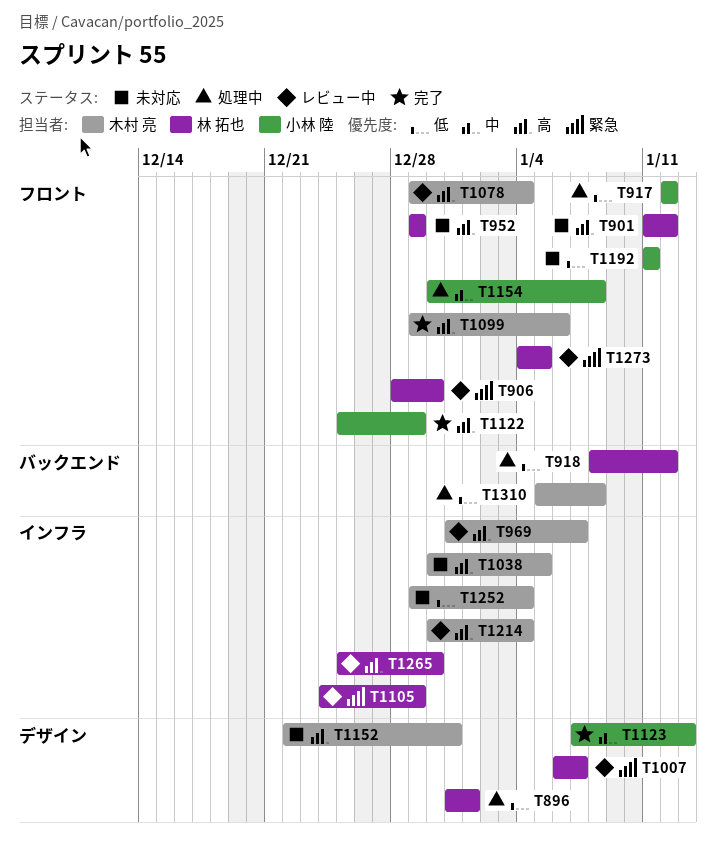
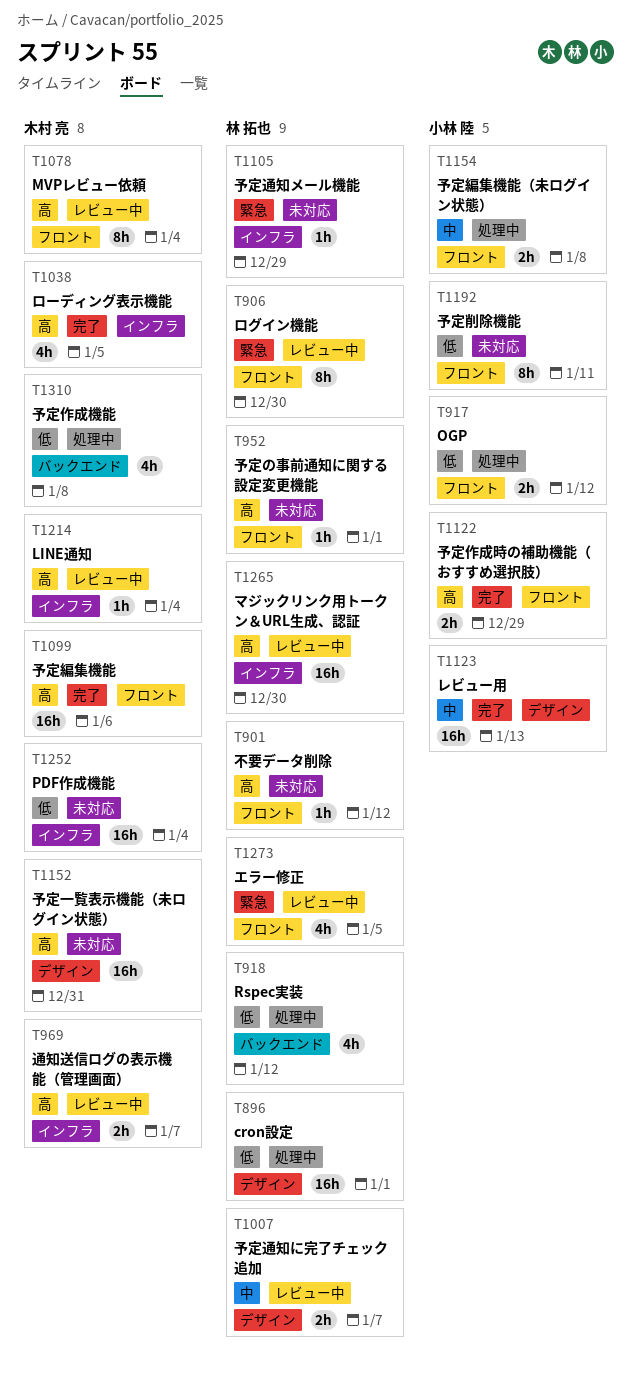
T952, due: Dec 29 -> Jan 1
T1007, priority: 緊急 -> 中
T1038, status: 未対応 -> 完了
T1105, status: レビュー中 -> 未対応

